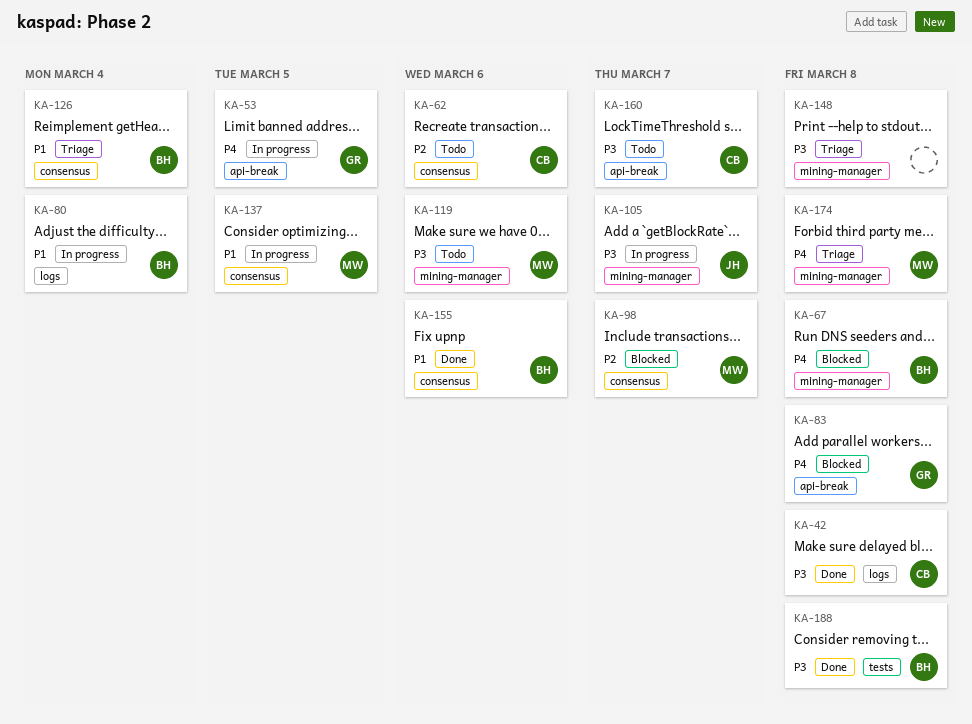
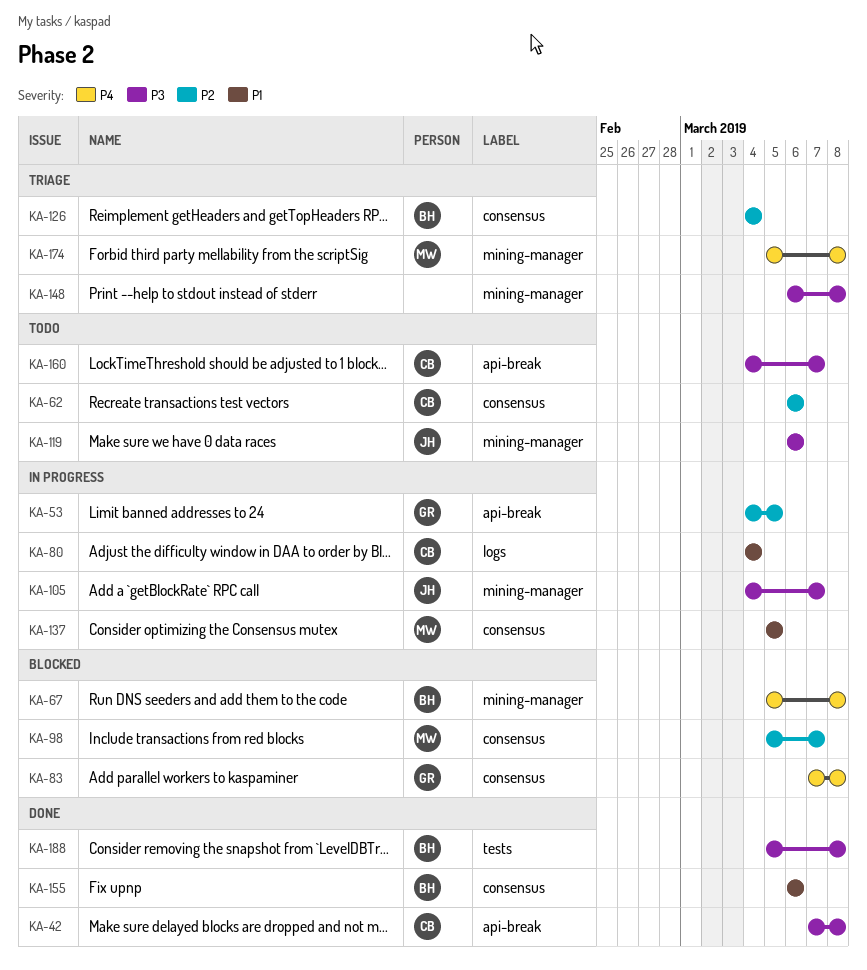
KA-42, label: logs -> api-break
KA-53, priority: P4 -> P2
KA-80, owner: BH -> CB
KA-83, label: api-break -> consensus
KA-119, owner: MW -> JH
KA-126, priority: P1 -> P2

